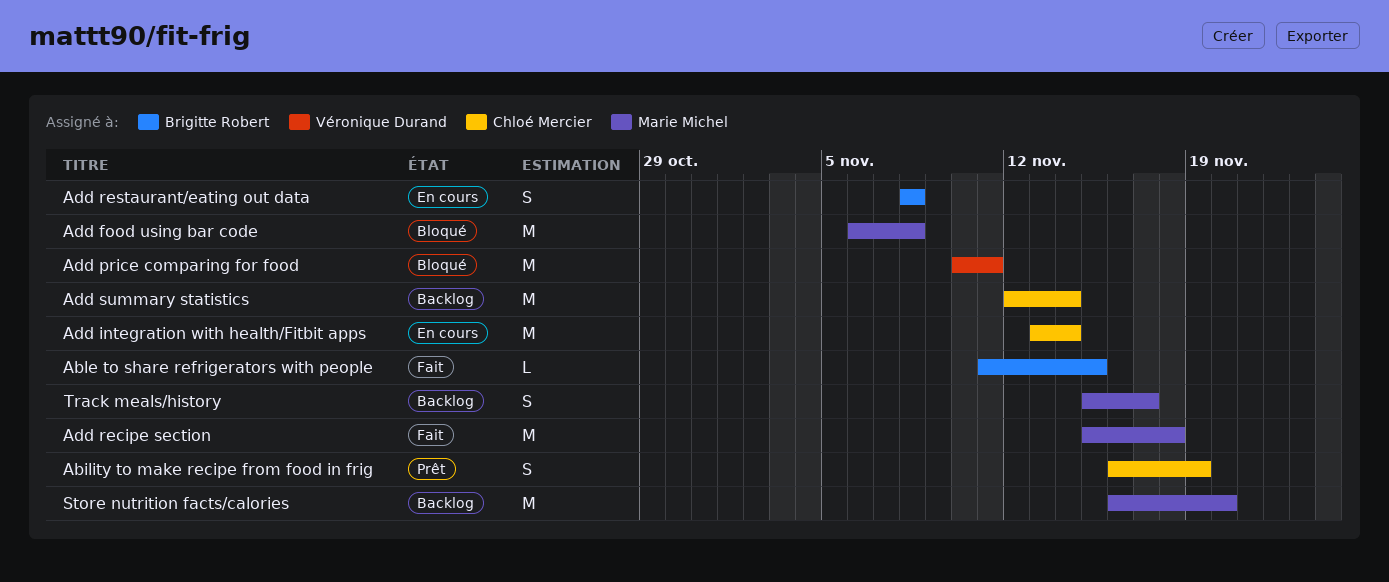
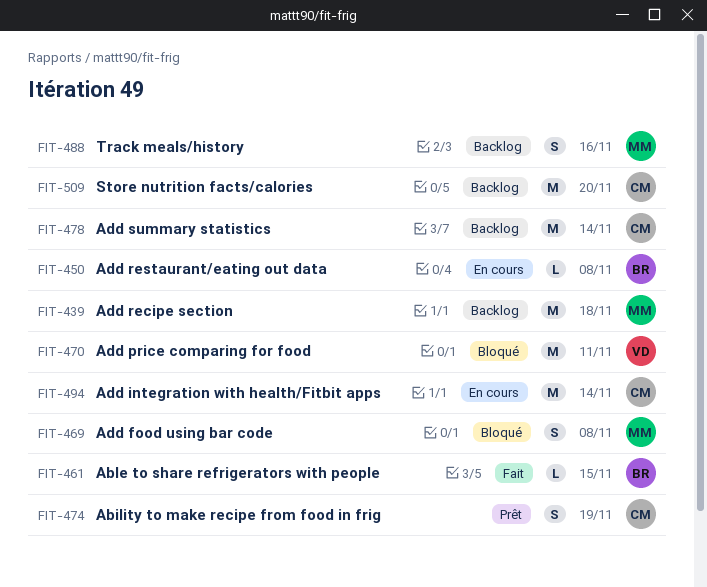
Add food using bar code, estimate: M -> S
Add recipe section, status: Fait -> Backlog
Add restaurant/eating out data, estimate: S -> L
Store nutrition facts/calories, owner: Marie Michel -> Chloé Mercier
Track meals/history, due: Nov 17 -> Nov 16

